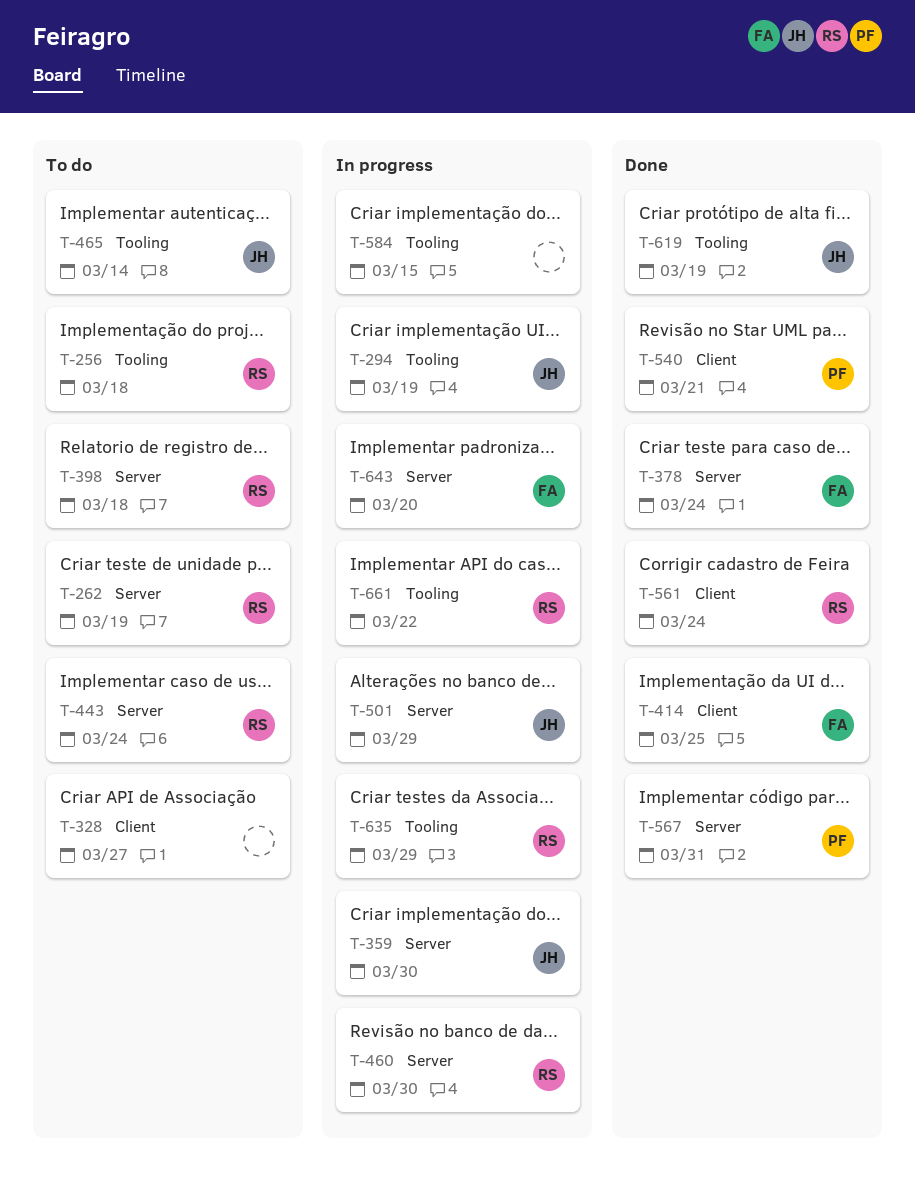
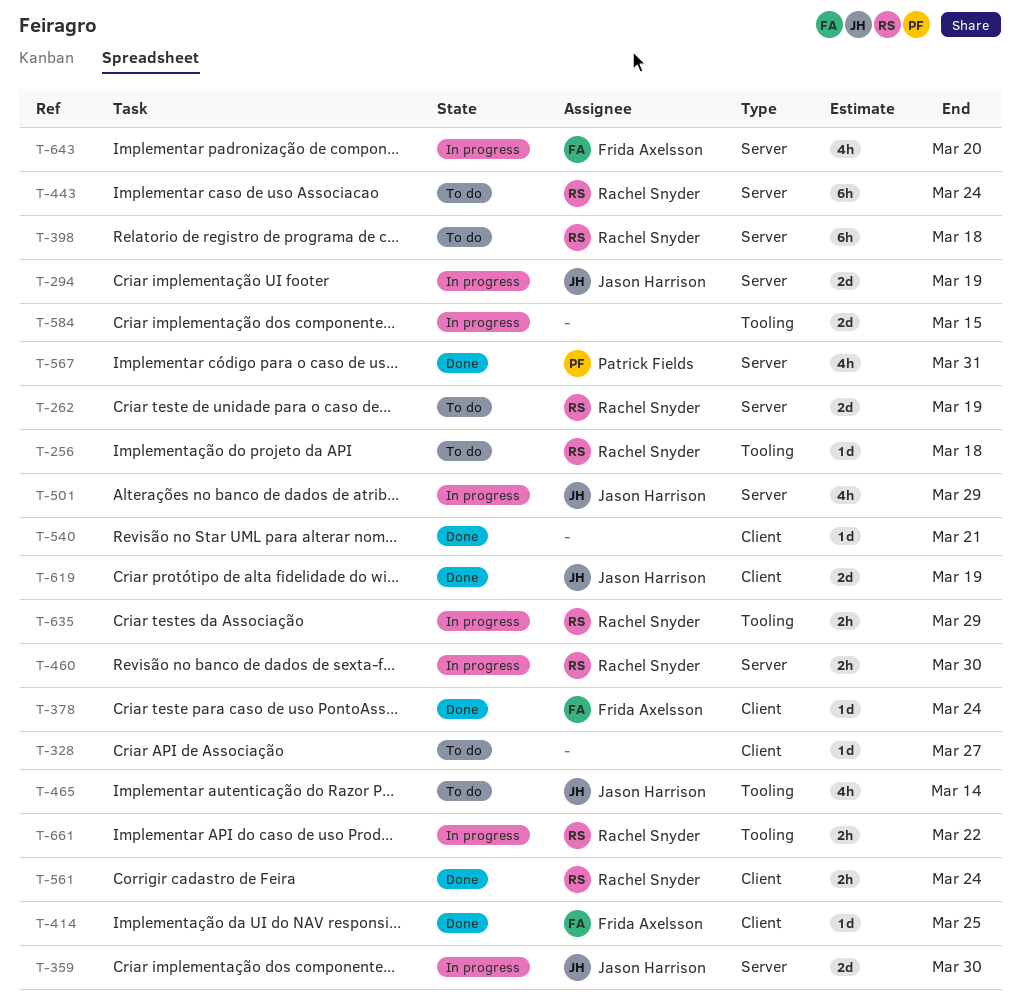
T-294, label: Tooling -> Server
T-378, label: Server -> Client
T-540, owner: Patrick Fields -> none
T-619, label: Tooling -> Client

